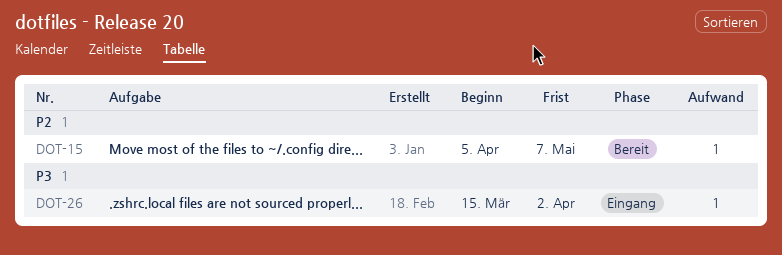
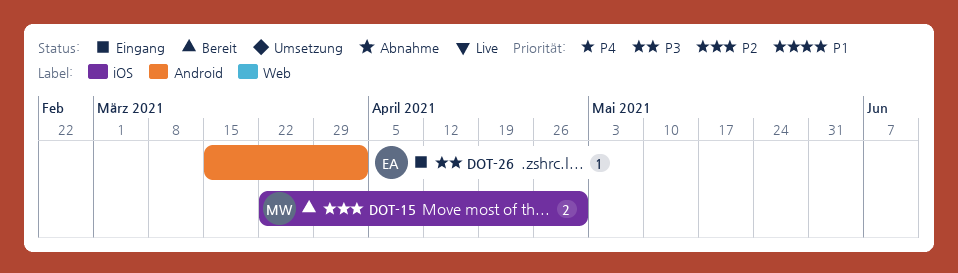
DOT-15, estimate: 1 -> 2
DOT-15, start: Apr 5 -> Mar 22
DOT-15, due: May 7 -> Apr 30

